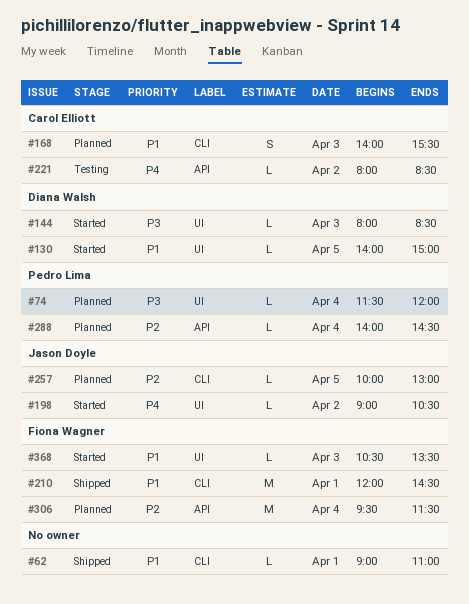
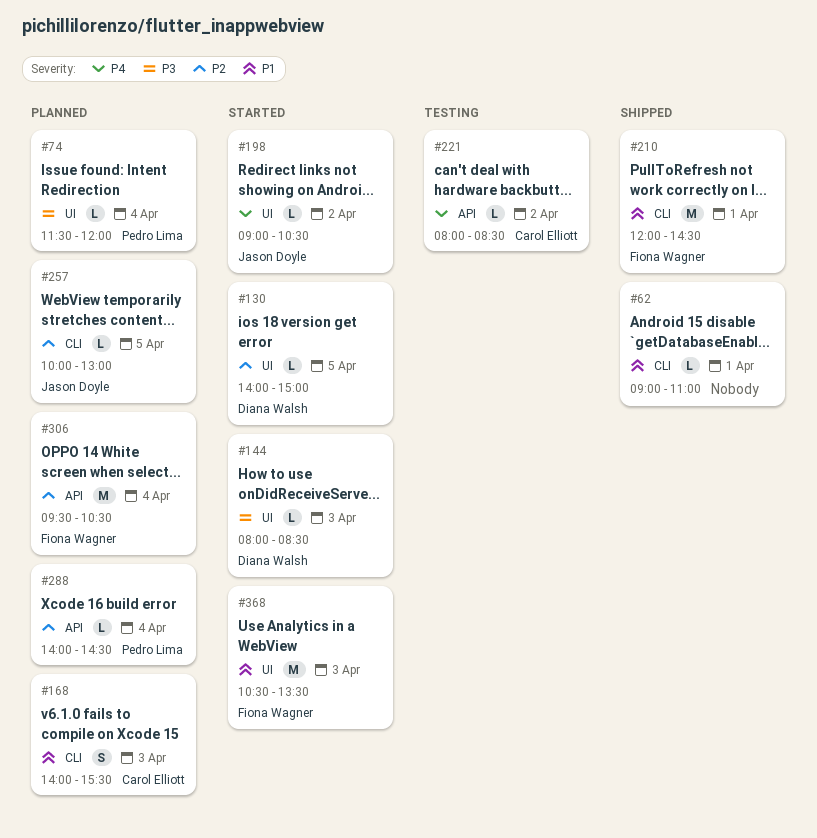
#130, priority: P1 -> P2
#306, ends: 11:30 -> 10:30
#368, estimate: L -> M

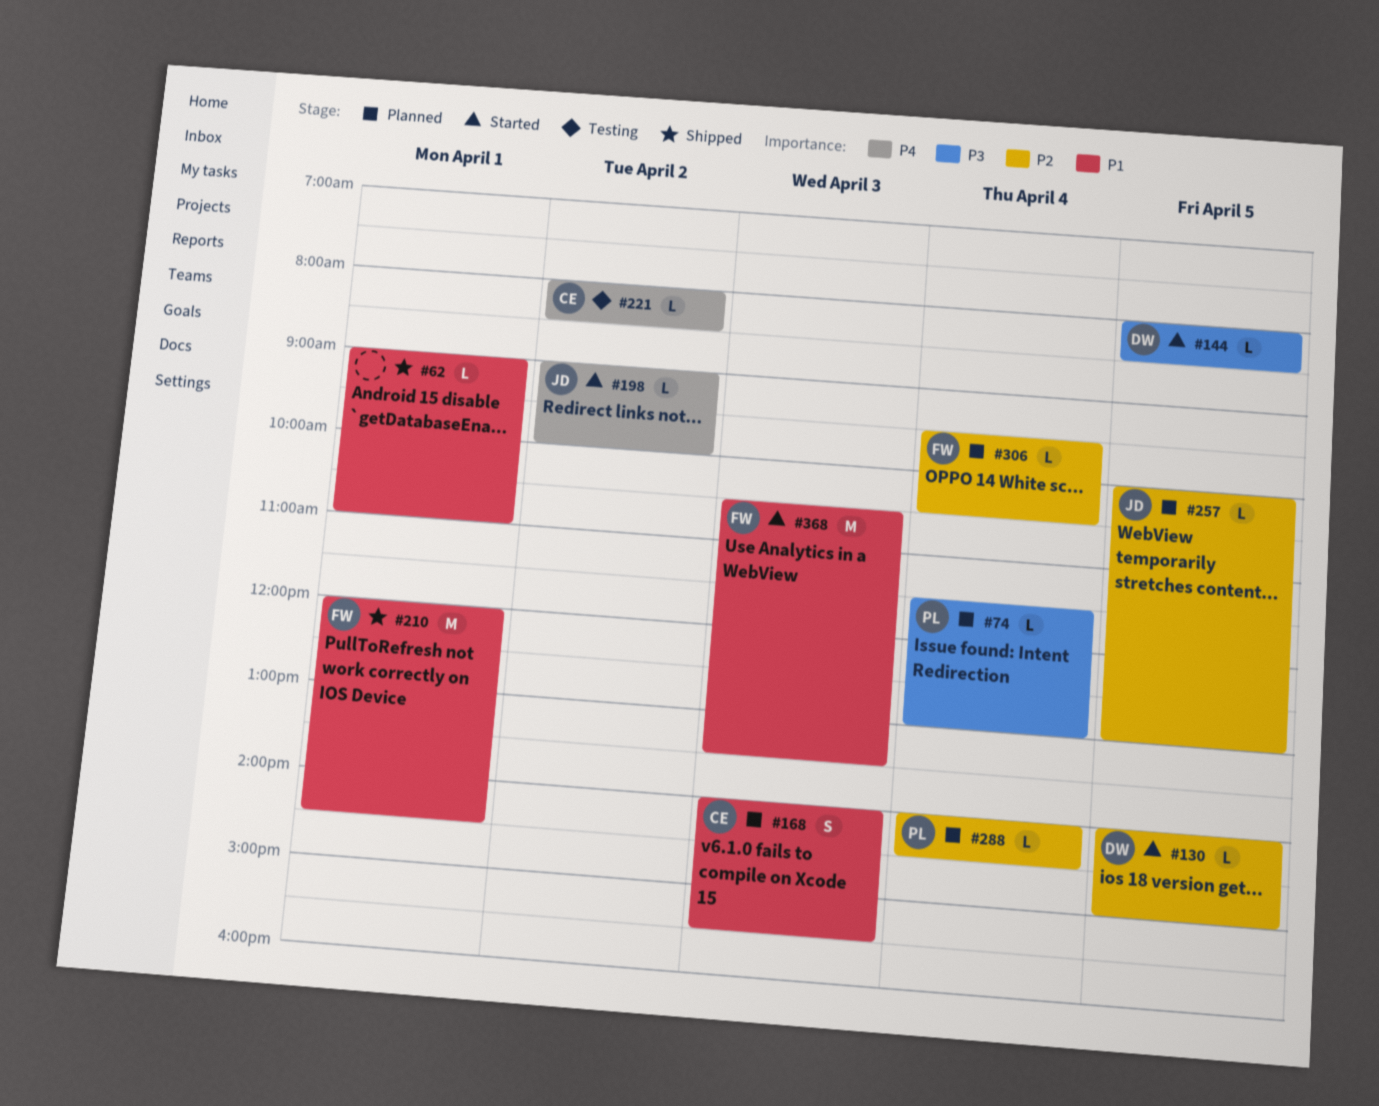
#74, ends: 12:00 -> 13:00
#144, day: Apr 3 -> Apr 5
#198, ends: 10:30 -> 10:00
#306, estimate: M -> L

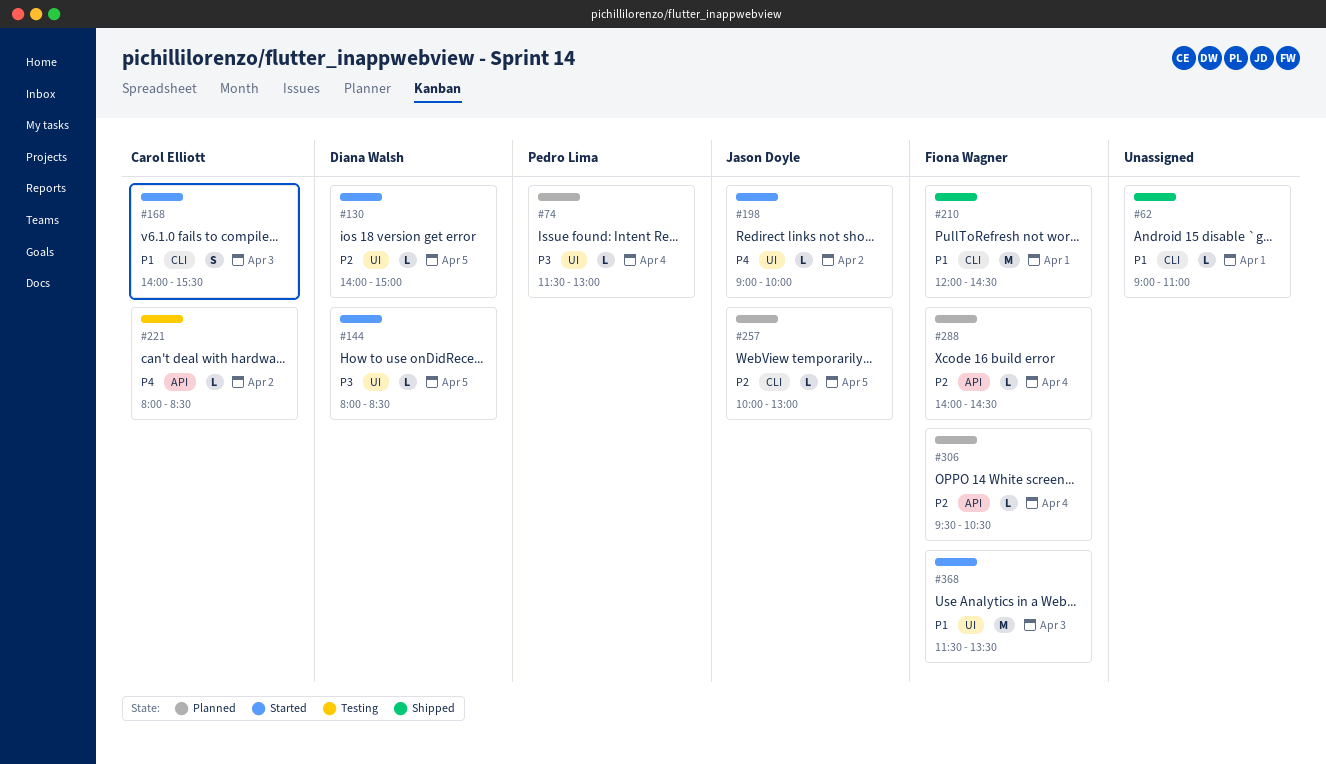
#168, status: Planned -> Started
#288, owner: Pedro Lima -> Fiona Wagner
#368, begins: 10:30 -> 11:30

